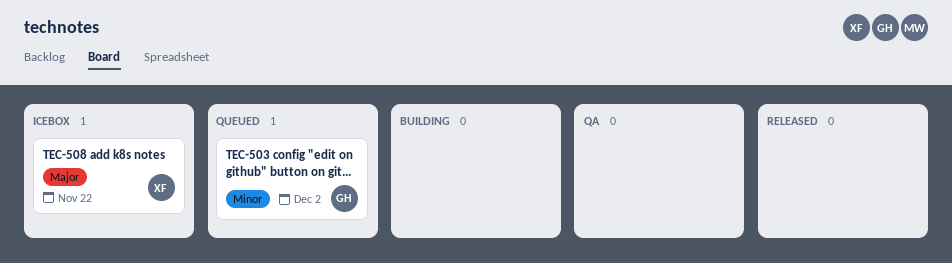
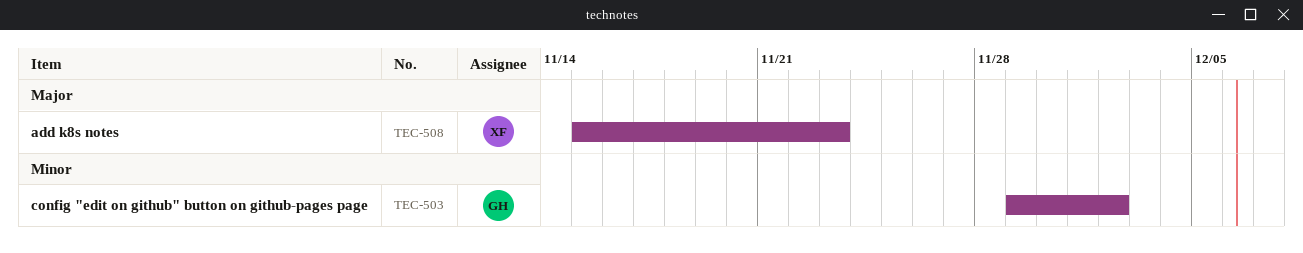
TEC-508, due: Nov 22 -> Nov 23

